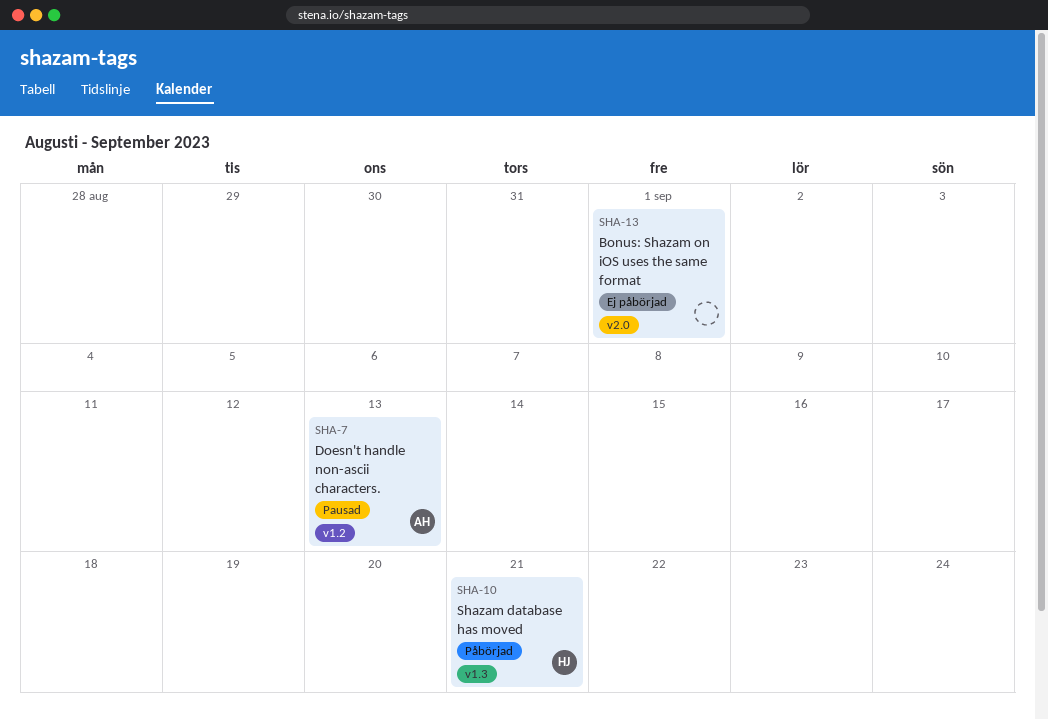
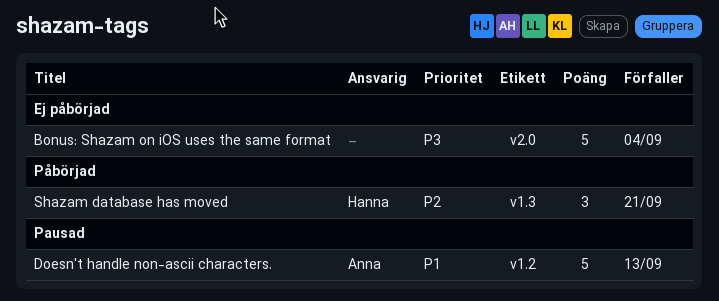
Bonus: Shazam on iOS uses the same format, due: Sep 1 -> Sep 4

